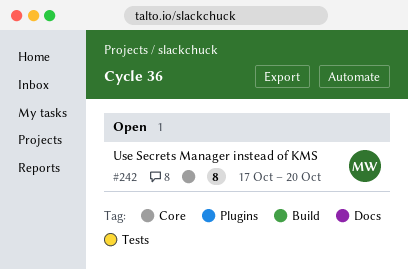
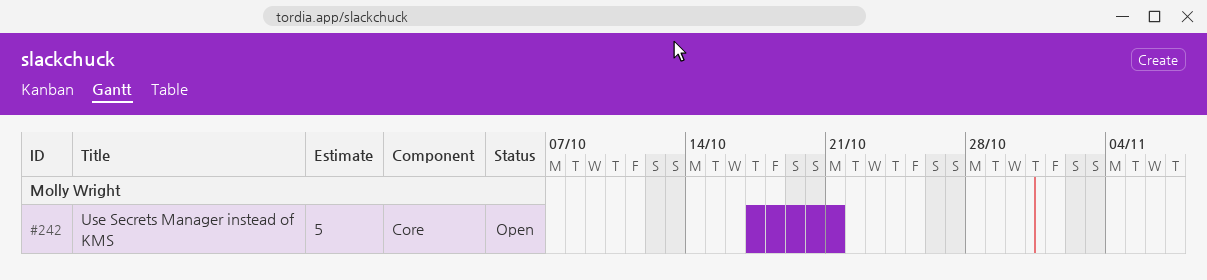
#242, estimate: 8 -> 5
#242, due: Oct 20 -> Oct 21

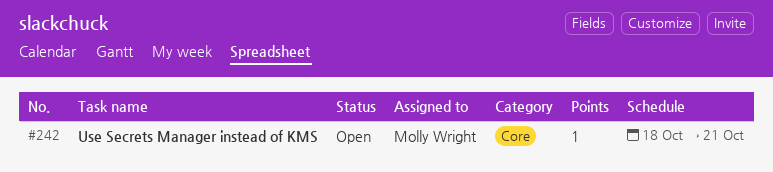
#242, estimate: 5 -> 1
#242, start: Oct 17 -> Oct 18

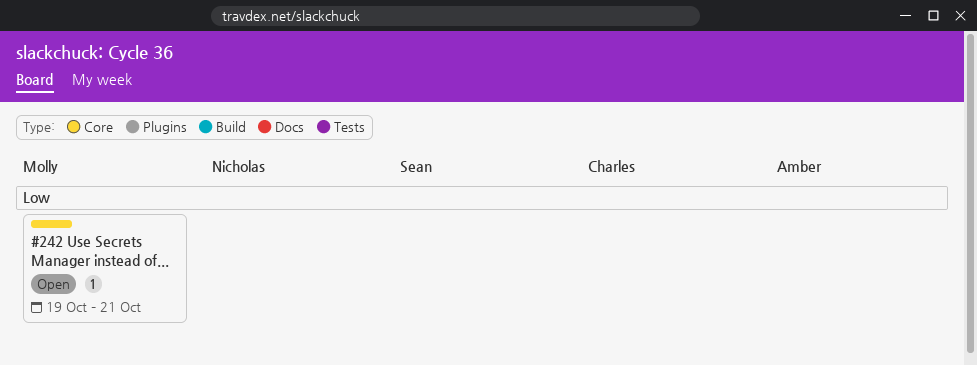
#242, start: Oct 18 -> Oct 19

